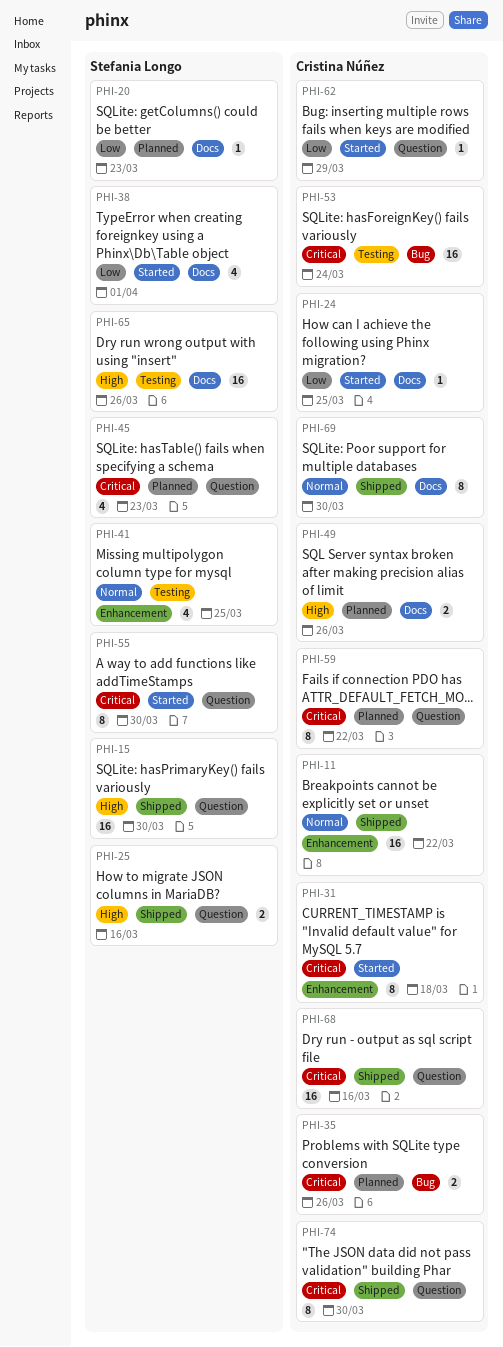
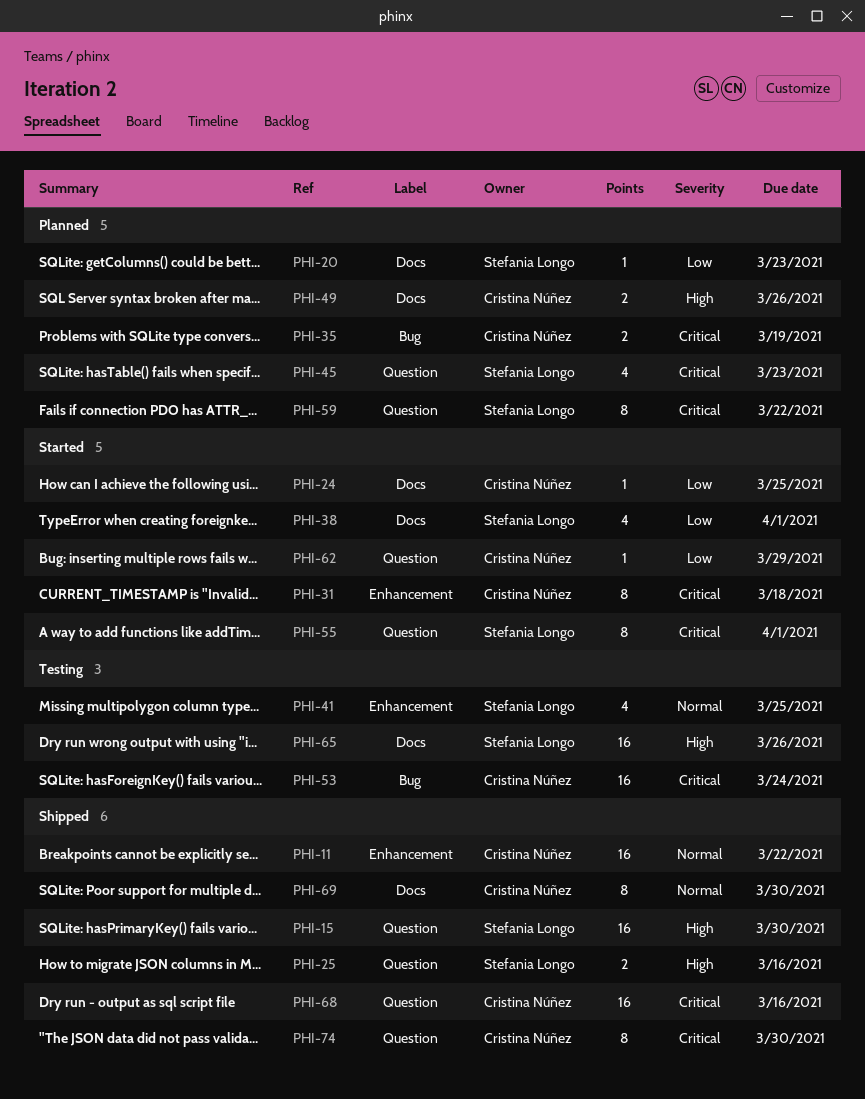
PHI-35, due: Mar 26 -> Mar 19
PHI-55, due: Mar 30 -> Apr 1
PHI-59, owner: Cristina Núñez -> Stefania Longo

